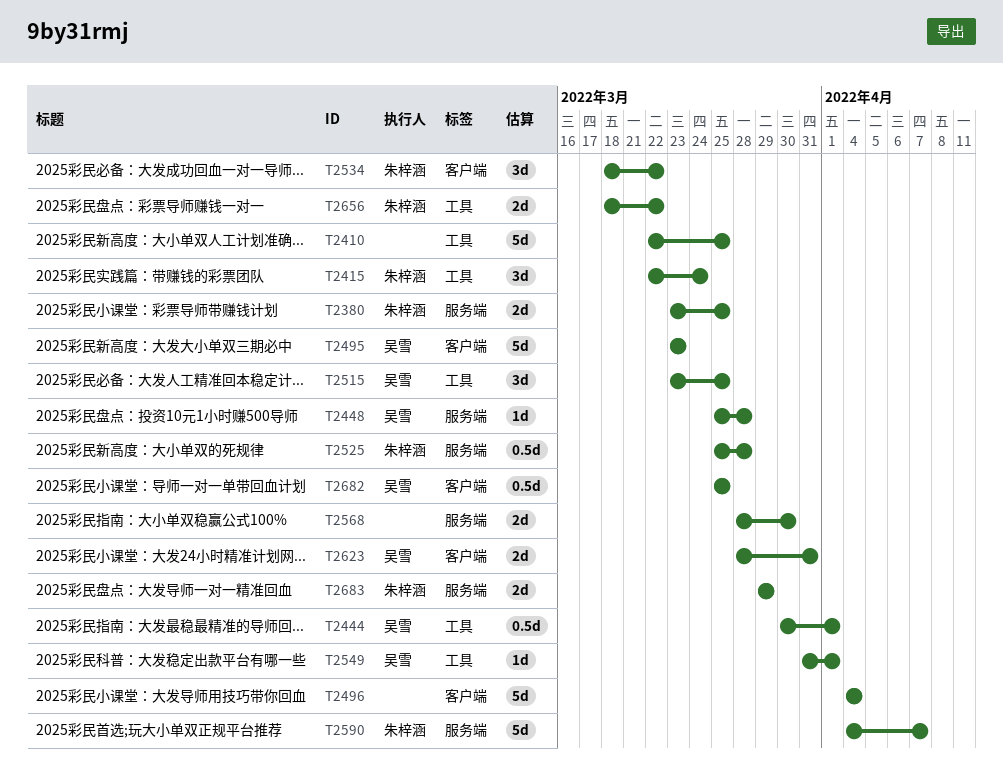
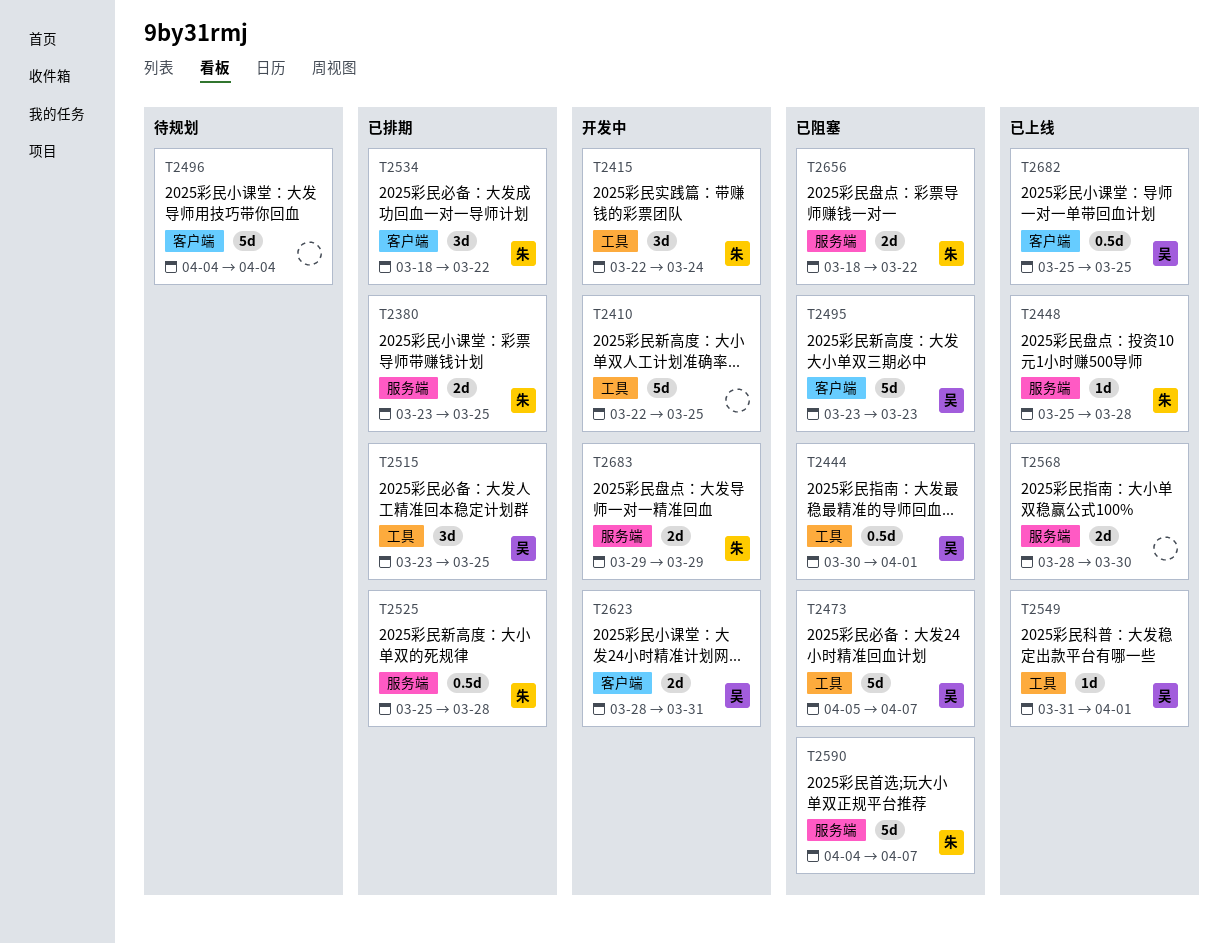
T2448, owner: 吴雪 -> 朱梓涵
T2473: none -> present
T2656, label: 工具 -> 服务端

